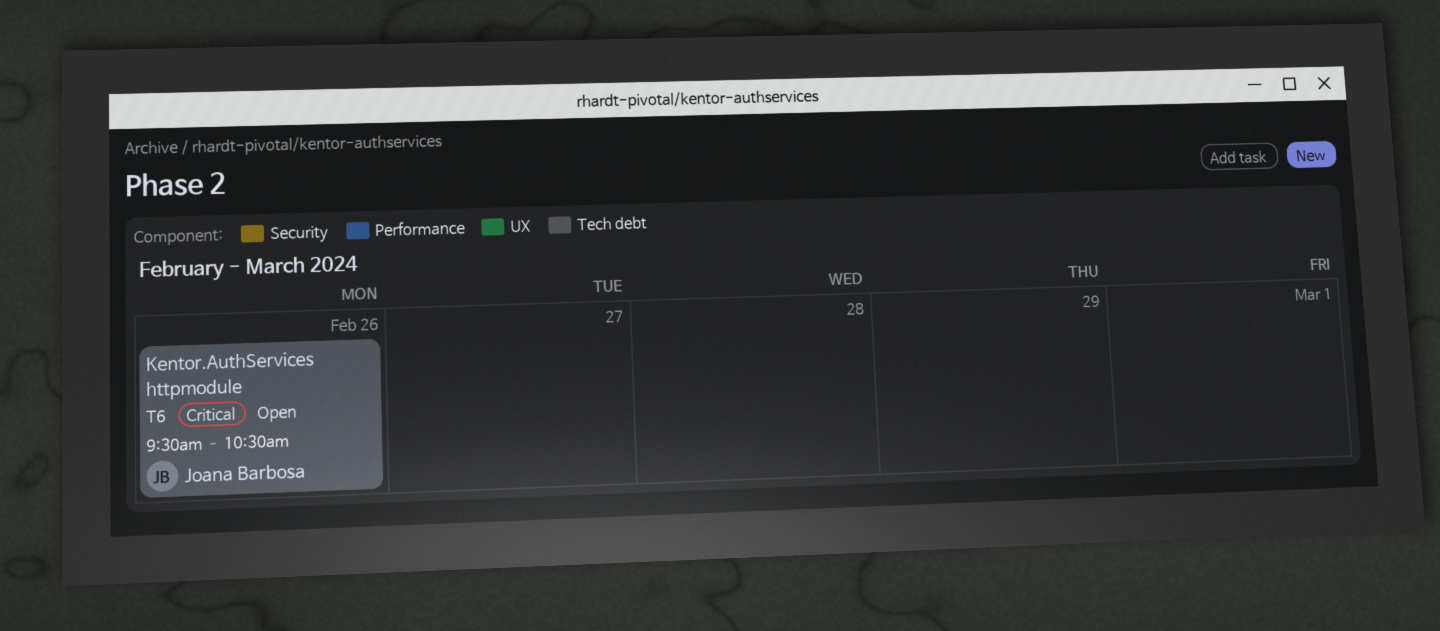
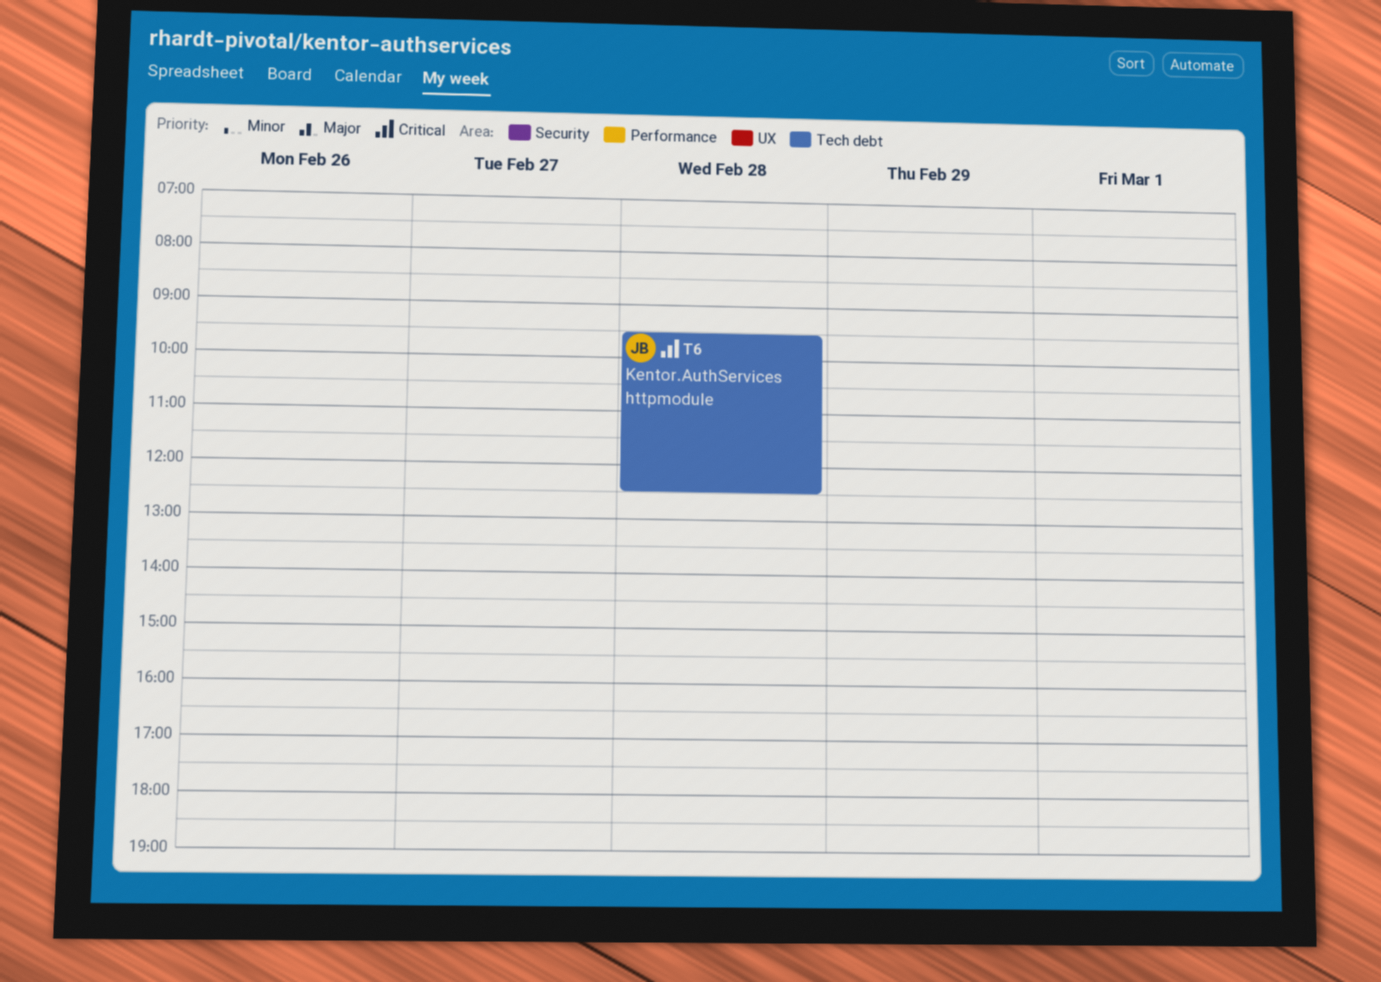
T6, day: Feb 26 -> Feb 28
T6, ends: 10:30 -> 12:30

